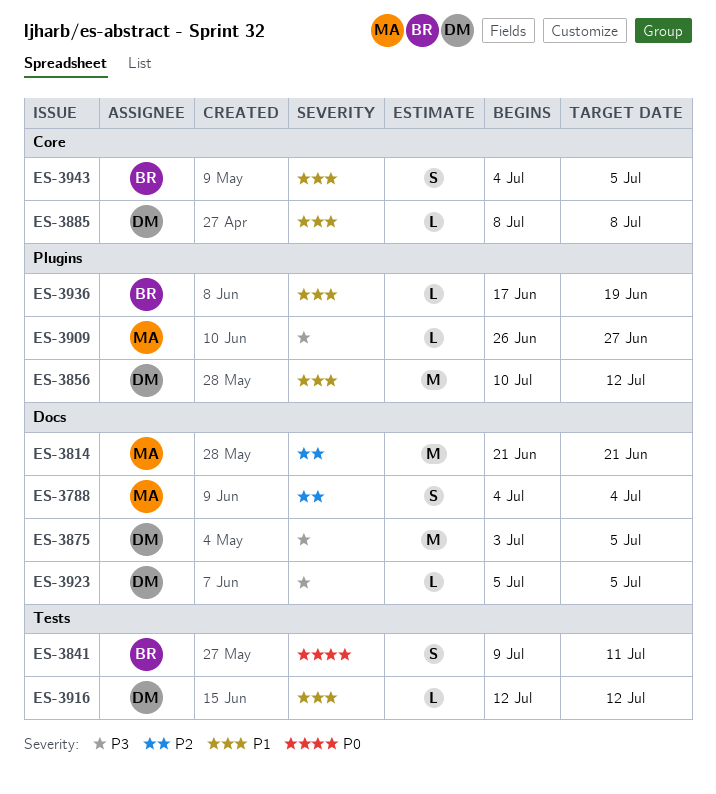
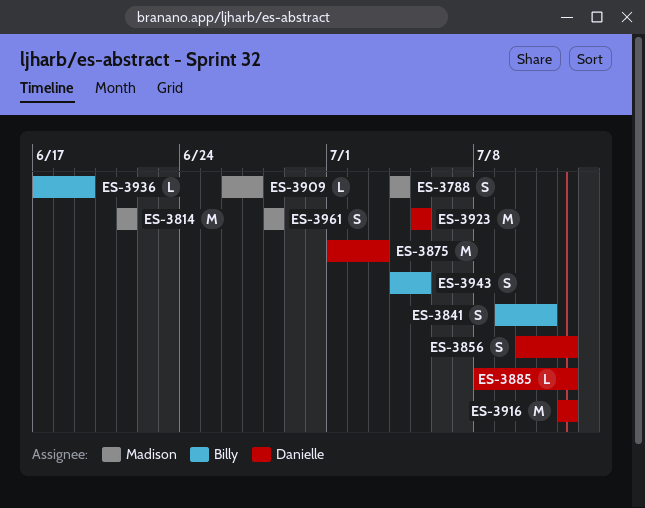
ES-3856, estimate: M -> S
ES-3875, start: Jul 3 -> Jul 1
ES-3875, due: Jul 5 -> Jul 3
ES-3885, due: Jul 8 -> Jul 12
ES-3916, estimate: L -> M
ES-3923, estimate: L -> M
ES-3961: none -> present

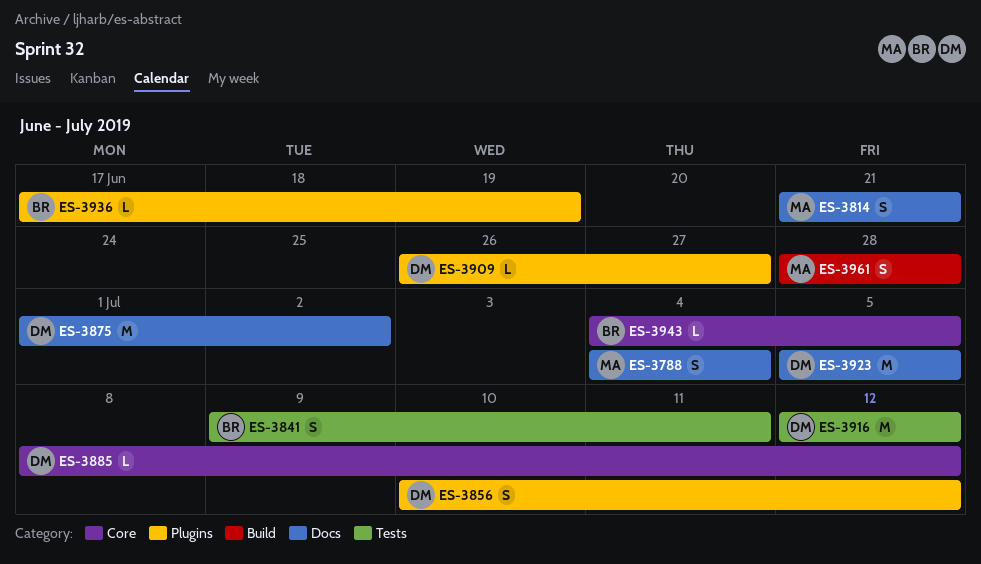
ES-3814, estimate: M -> S
ES-3875, due: Jul 3 -> Jul 2
ES-3909, owner: Madison -> Danielle
ES-3943, estimate: S -> L

